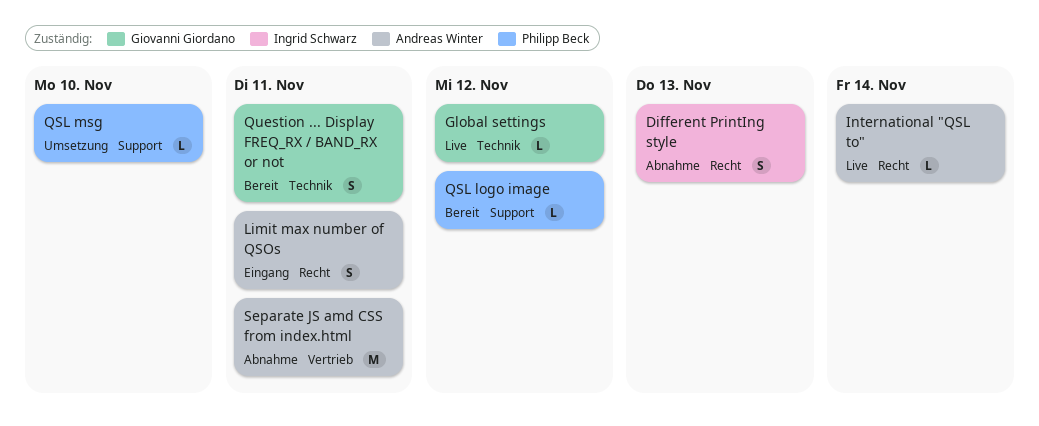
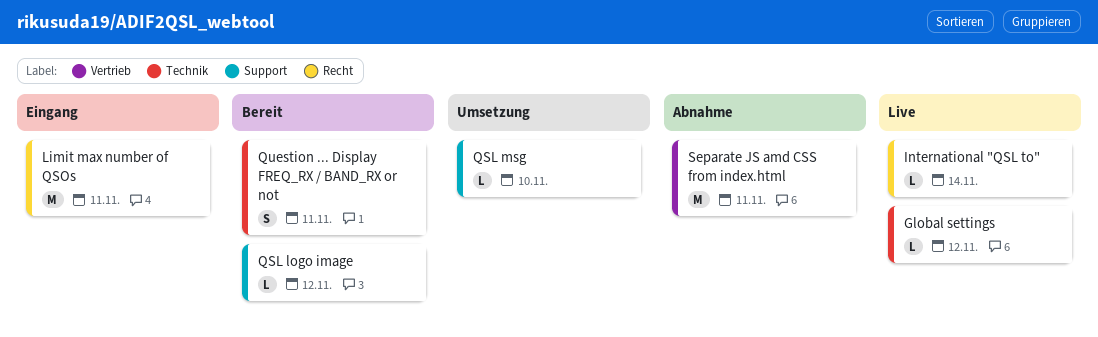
Different PrintIng style: present -> none
Limit max number of QSOs, estimate: S -> M

